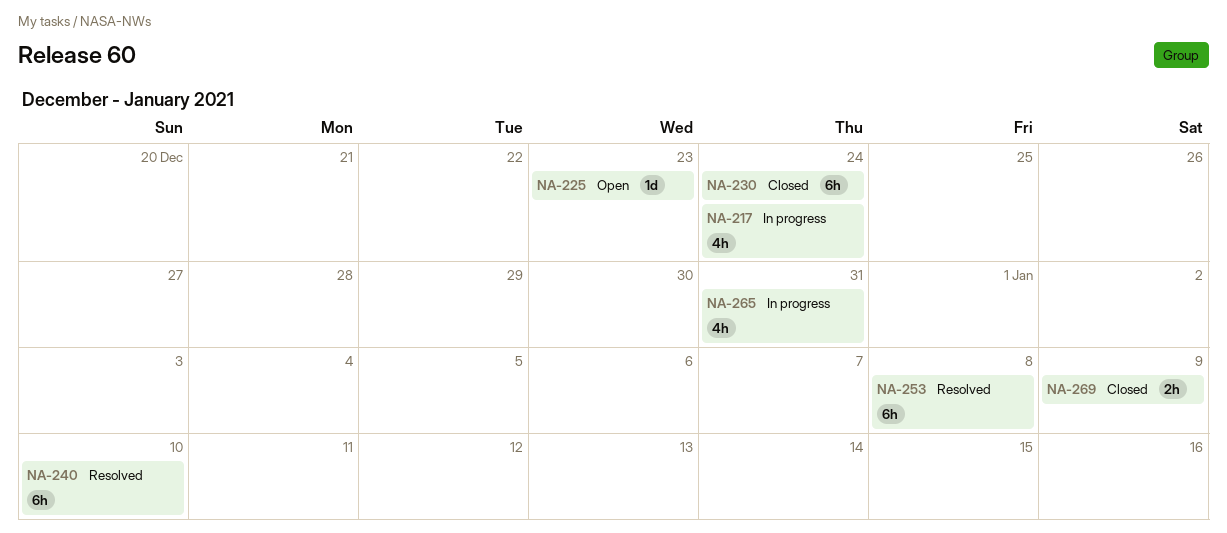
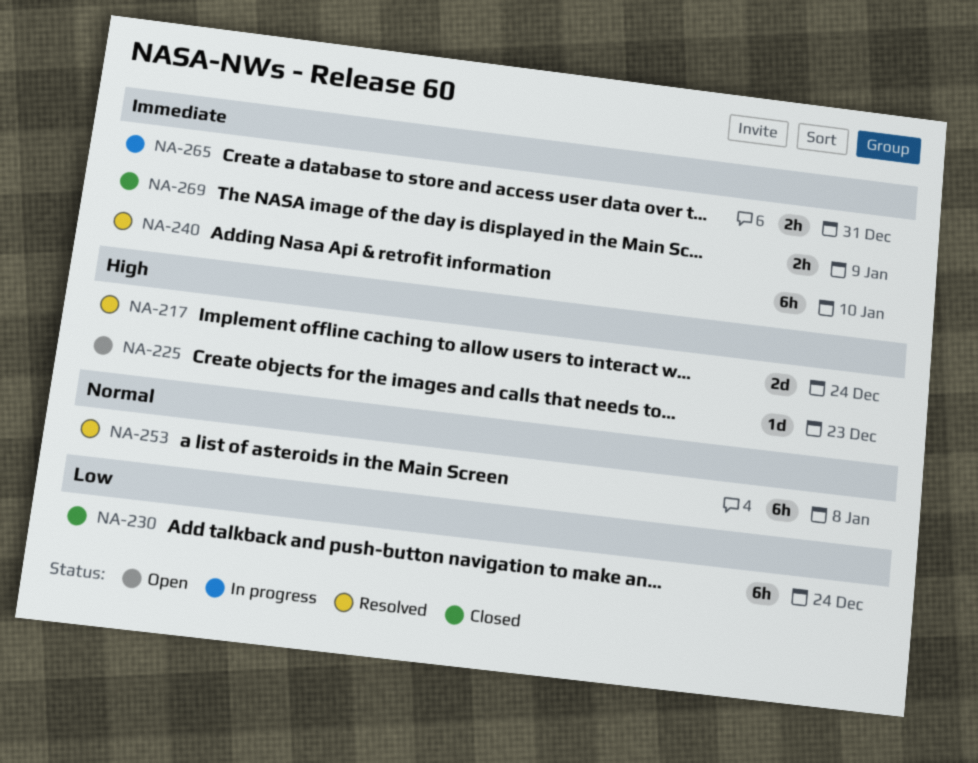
NA-217, status: In progress -> Resolved
NA-217, estimate: 4h -> 2d
NA-265, estimate: 4h -> 2h

